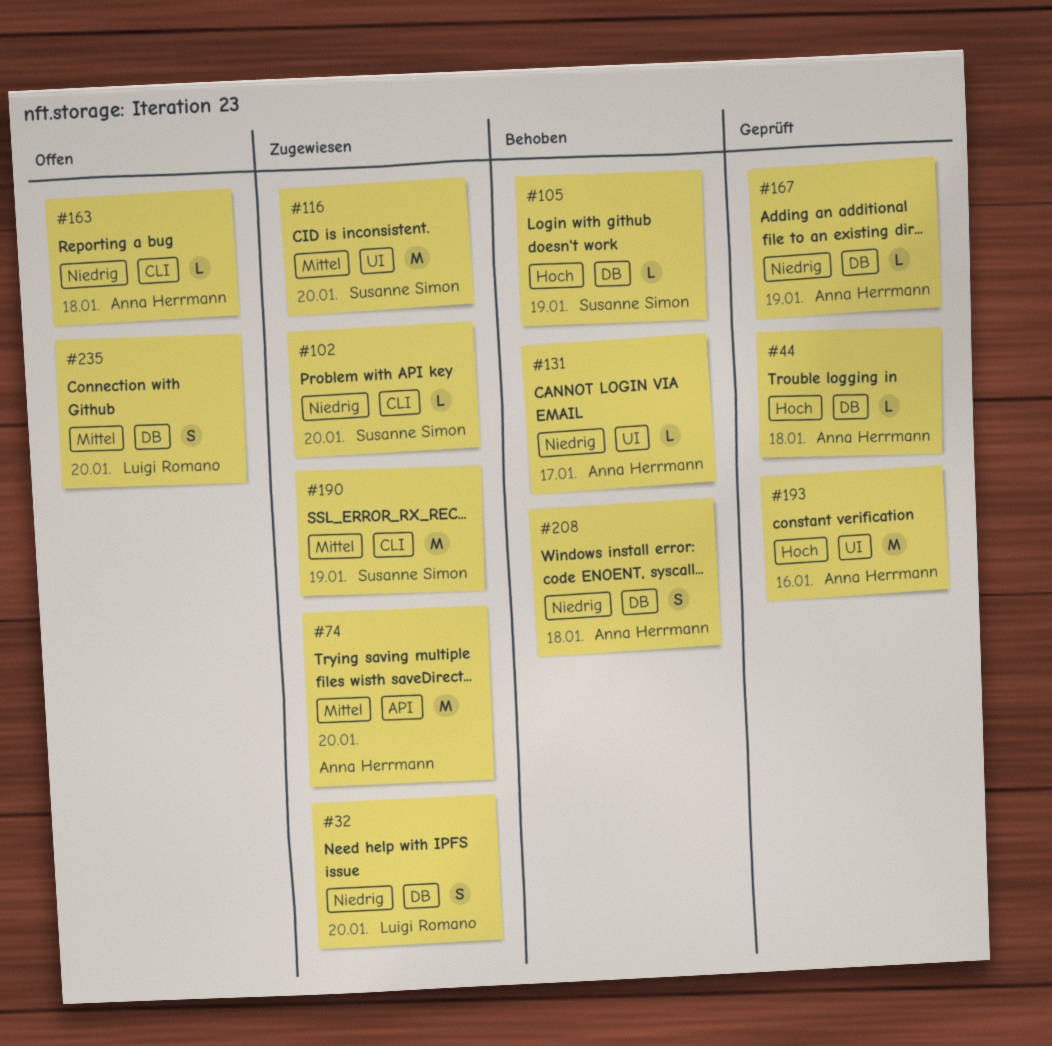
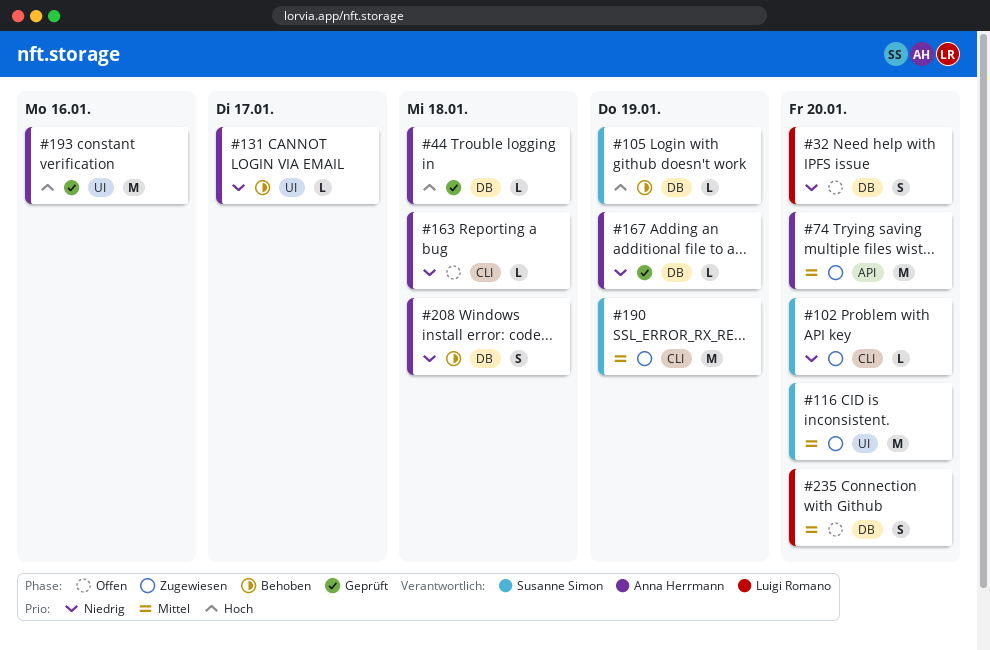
#32, status: Zugewiesen -> Offen

